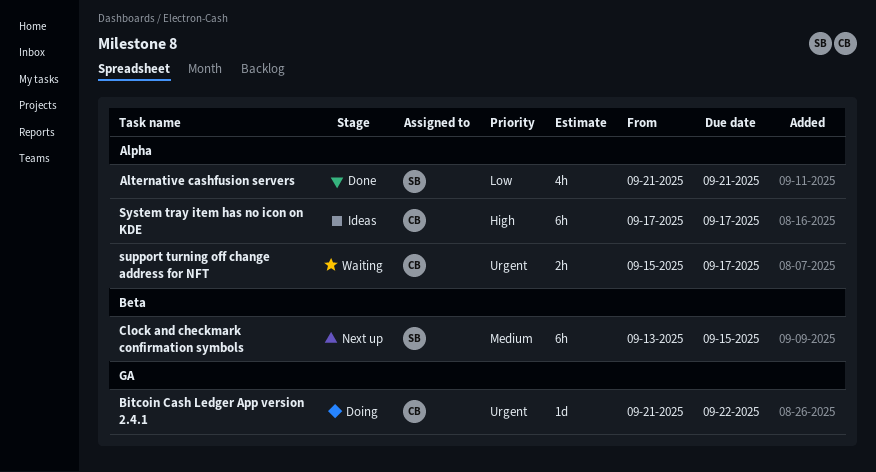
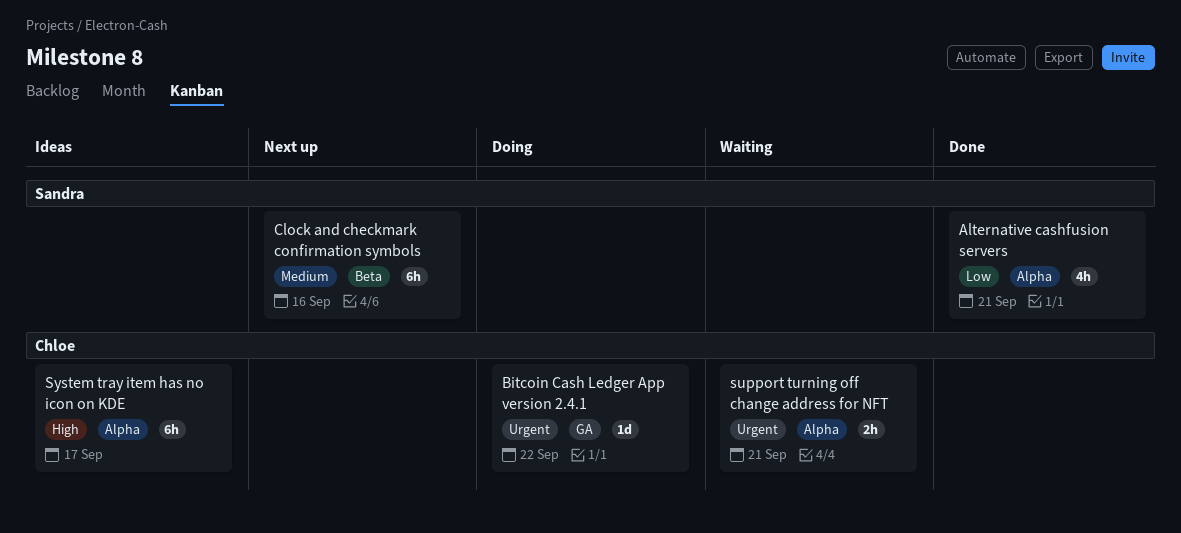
Clock and checkmark confirmation symbols, due: Sep 15 -> Sep 16
support turning off change address for NFT, due: Sep 17 -> Sep 21

